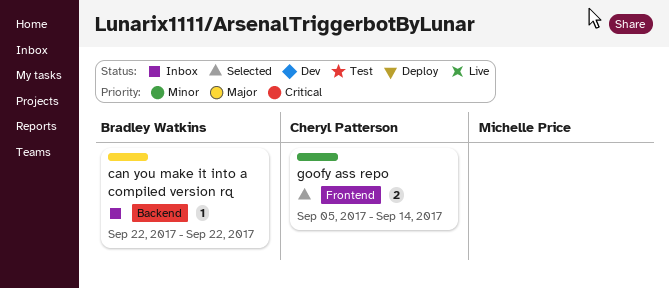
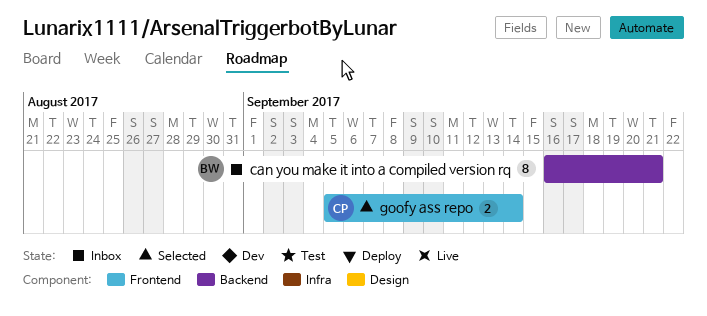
can you make it into a compiled version rq, estimate: 1 -> 8
can you make it into a compiled version rq, start: Sep 22 -> Sep 16
can you make it into a compiled version rq, due: Sep 22 -> Sep 21

